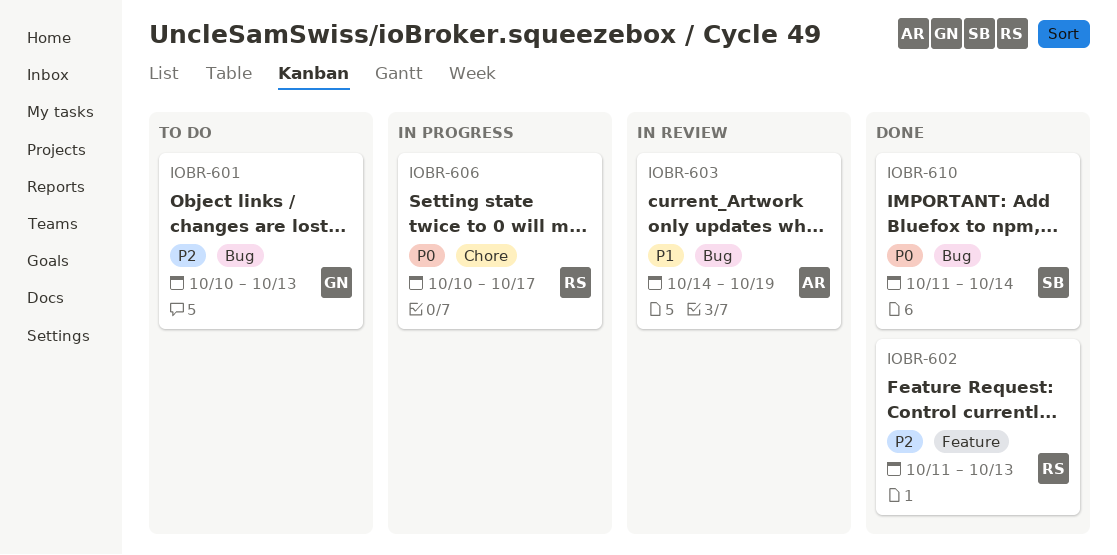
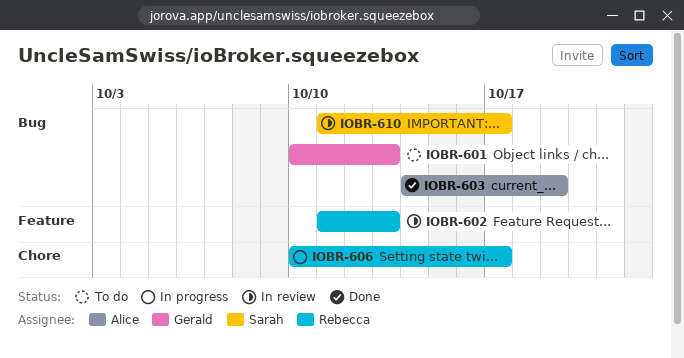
IOBR-602, status: Done -> In review
IOBR-603, status: In review -> Done
IOBR-610, status: Done -> In review
IOBR-610, due: Oct 14 -> Oct 17

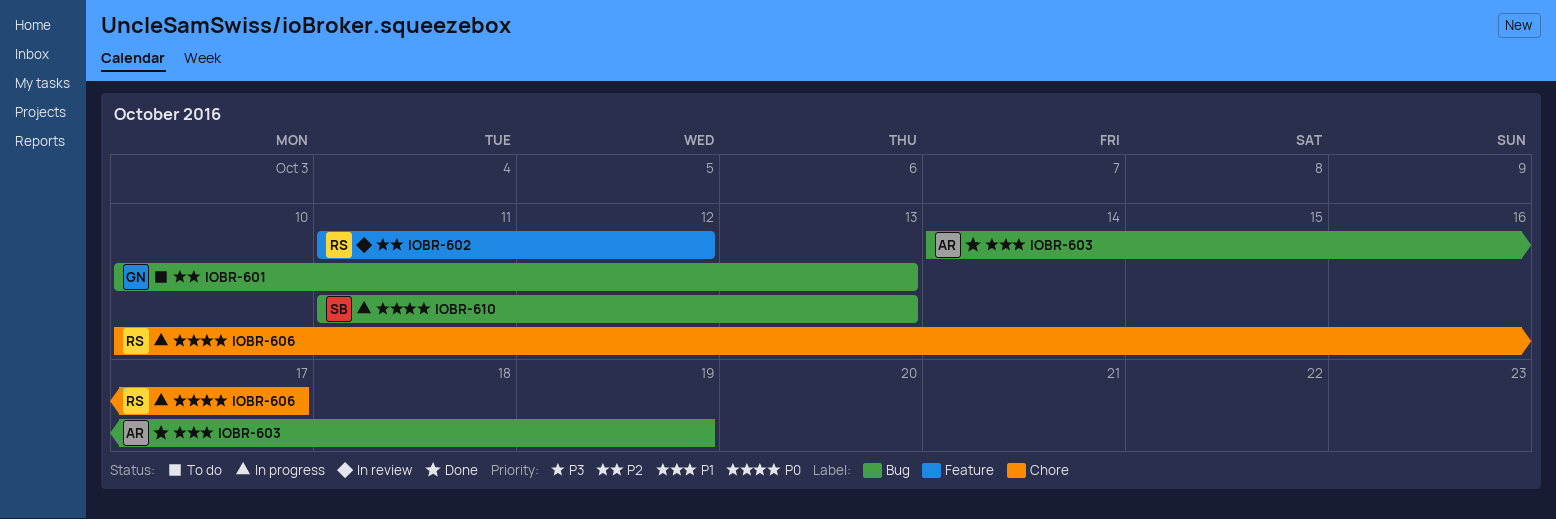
IOBR-602, due: Oct 13 -> Oct 12
IOBR-610, status: In review -> In progress
IOBR-610, due: Oct 17 -> Oct 13

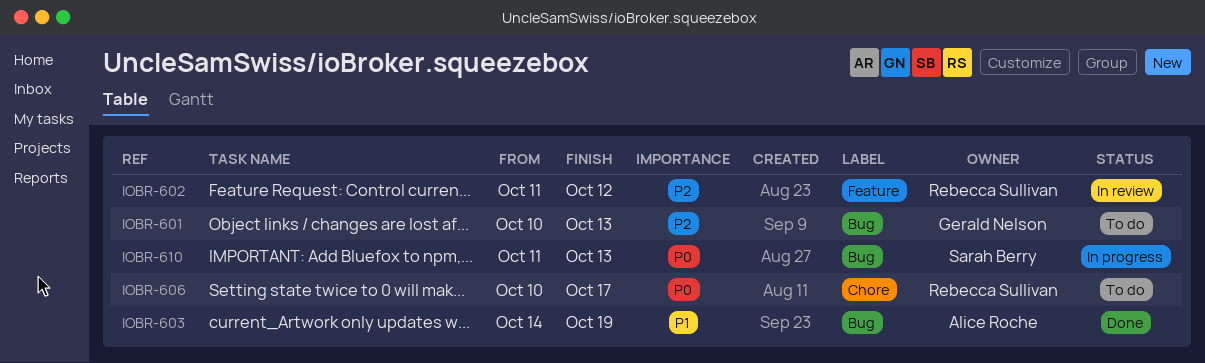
IOBR-606, status: In progress -> To do

